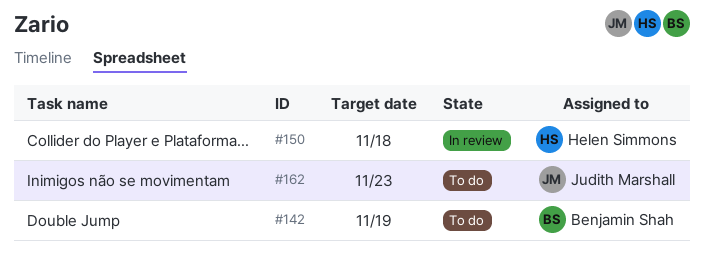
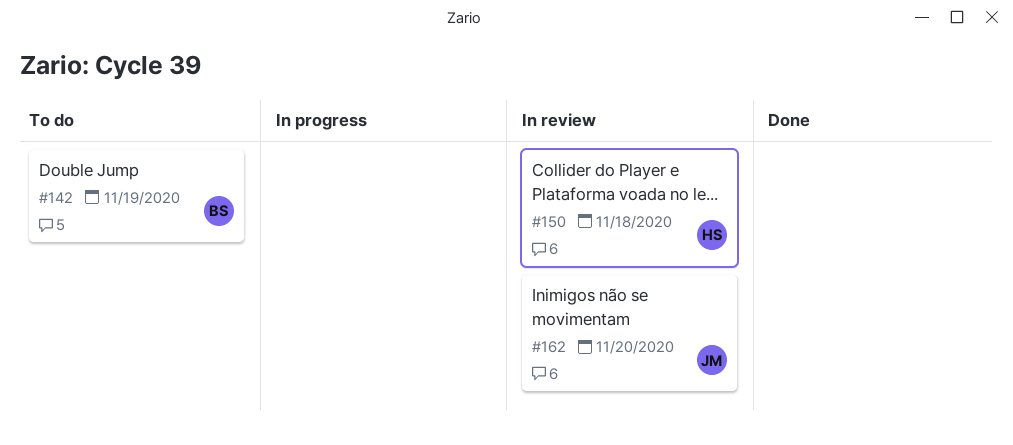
#162, status: To do -> In review
#162, due: Nov 23 -> Nov 20

